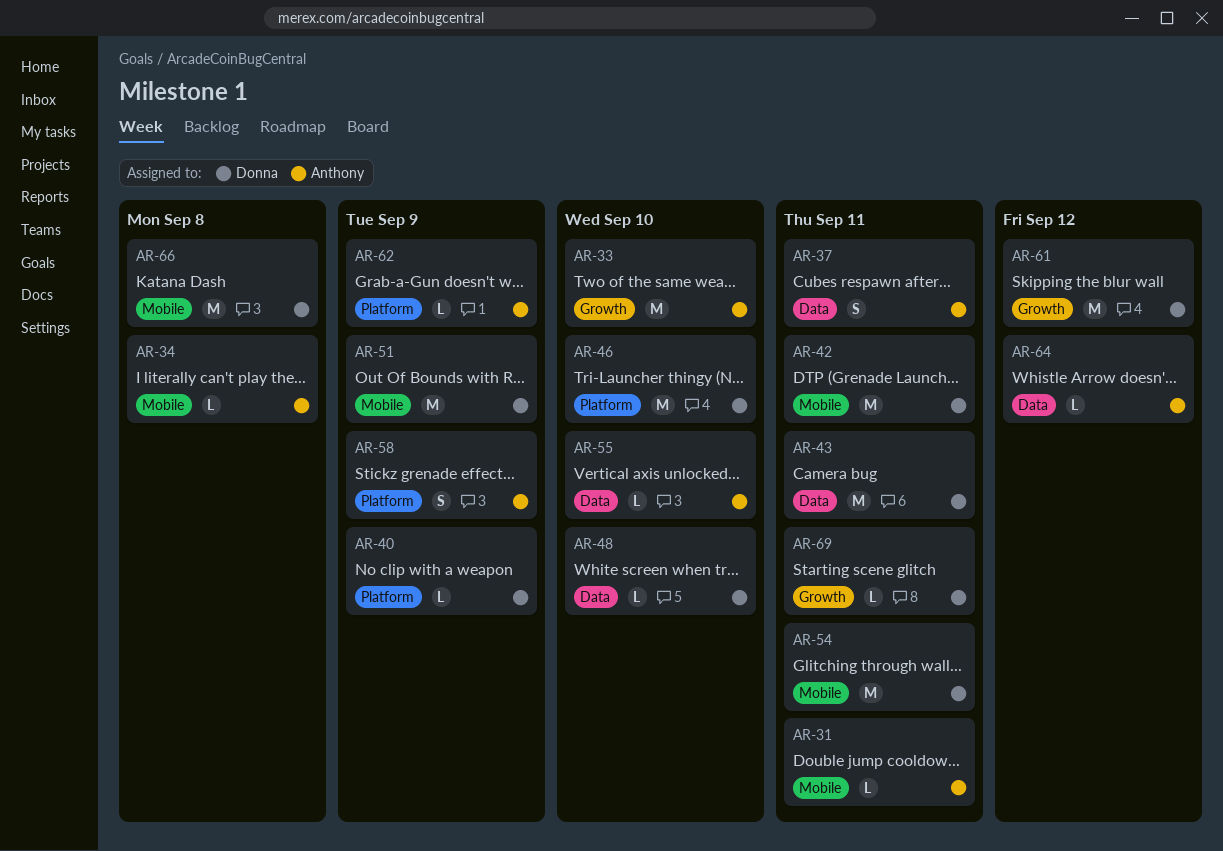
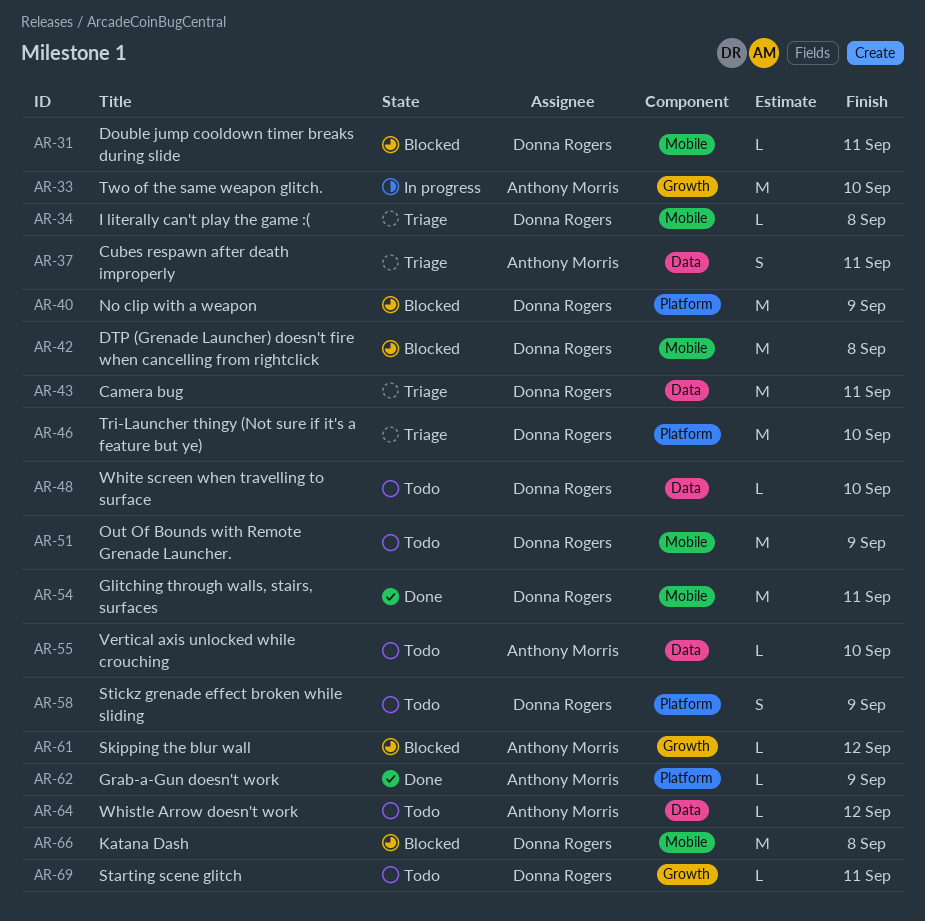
AR-31, owner: Anthony Morris -> Donna Rogers
AR-34, owner: Anthony Morris -> Donna Rogers
AR-40, estimate: L -> M
AR-42, due: Sep 11 -> Sep 8
AR-58, owner: Anthony Morris -> Donna Rogers
AR-61, owner: Donna Rogers -> Anthony Morris
AR-61, estimate: M -> L

